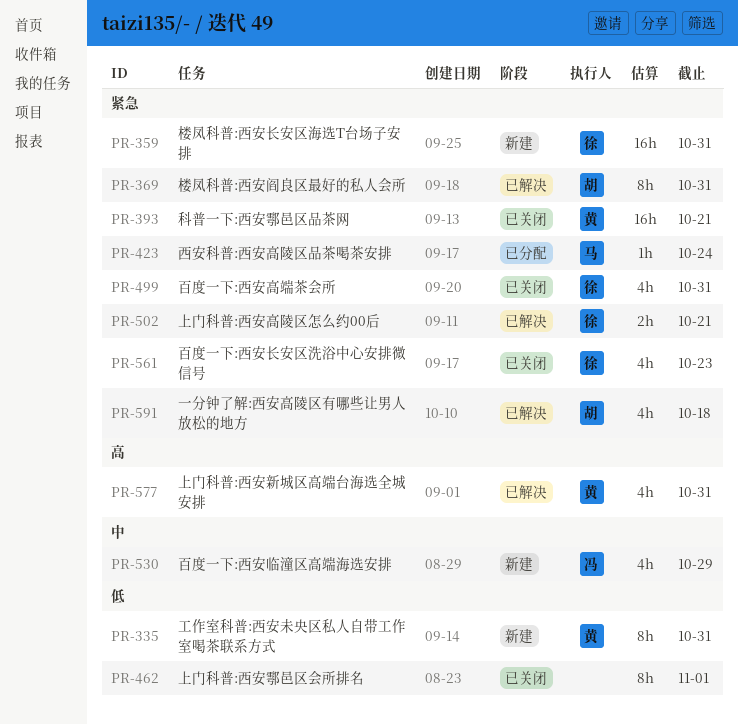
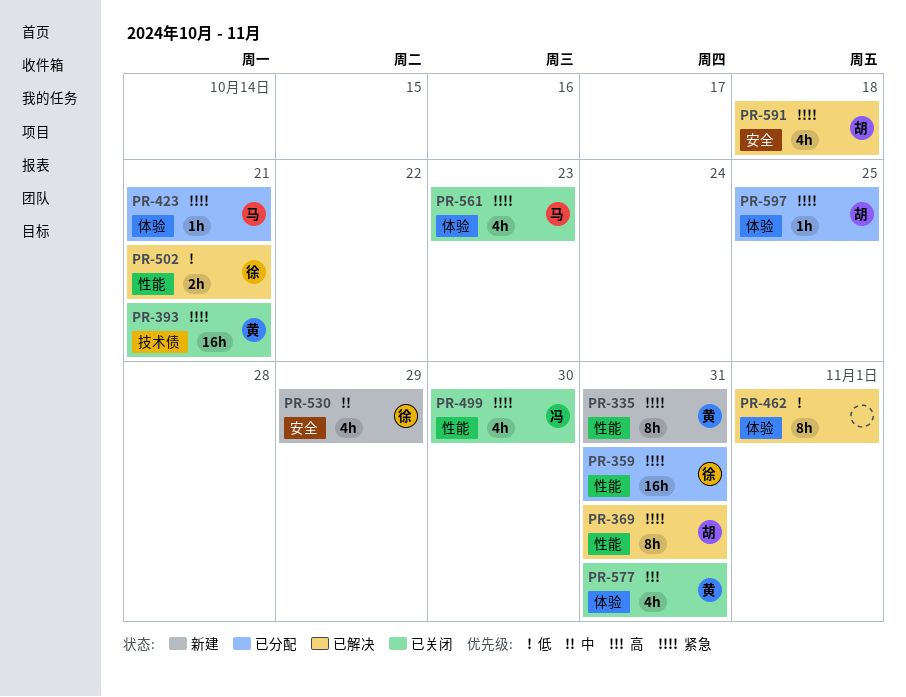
PR-335, priority: 低 -> 紧急
PR-359, status: 新建 -> 已分配
PR-423, due: Oct 24 -> Oct 21
PR-462, status: 已关闭 -> 已解决
PR-499, owner: 徐 -> 冯
PR-499, due: Oct 31 -> Oct 30
PR-502, priority: 紧急 -> 低
PR-530, owner: 冯 -> 徐
PR-561, owner: 徐 -> 马
PR-577, status: 已解决 -> 已关闭
PR-597: none -> present

